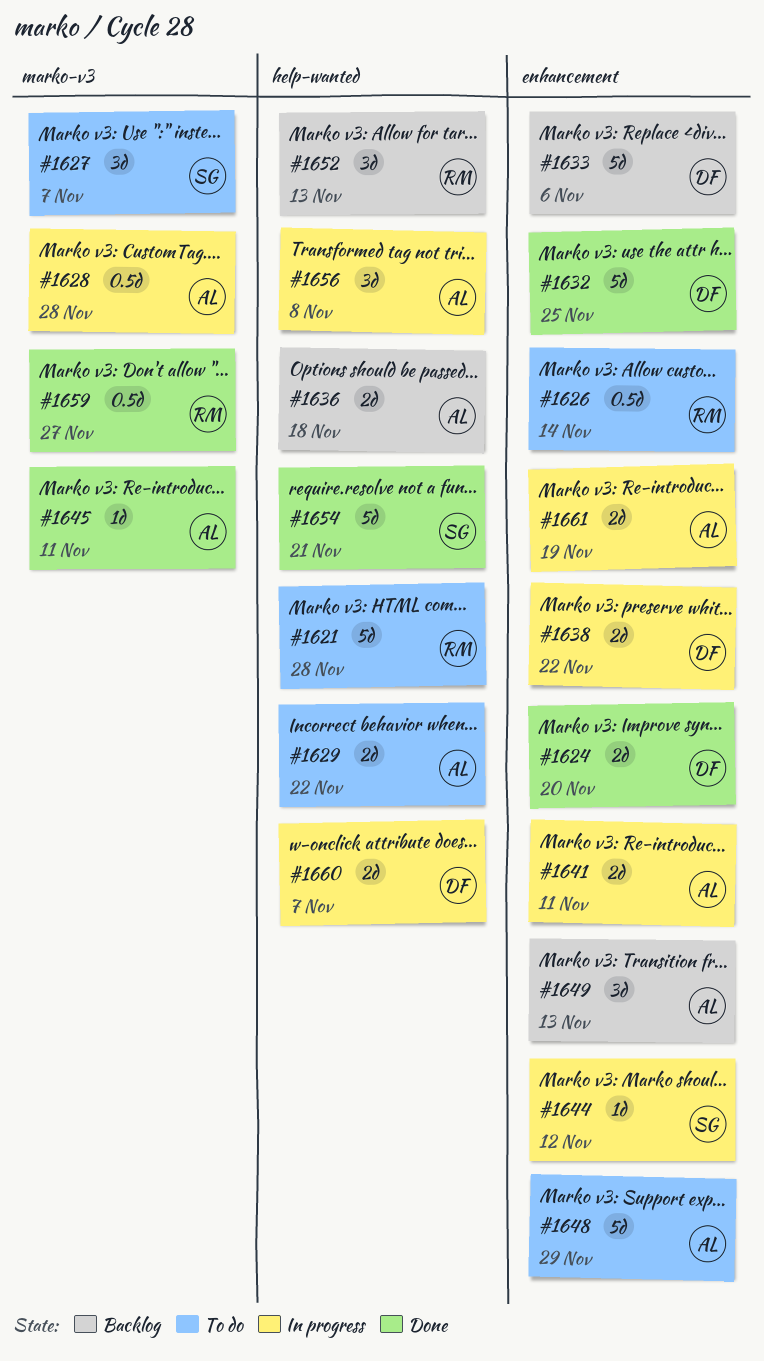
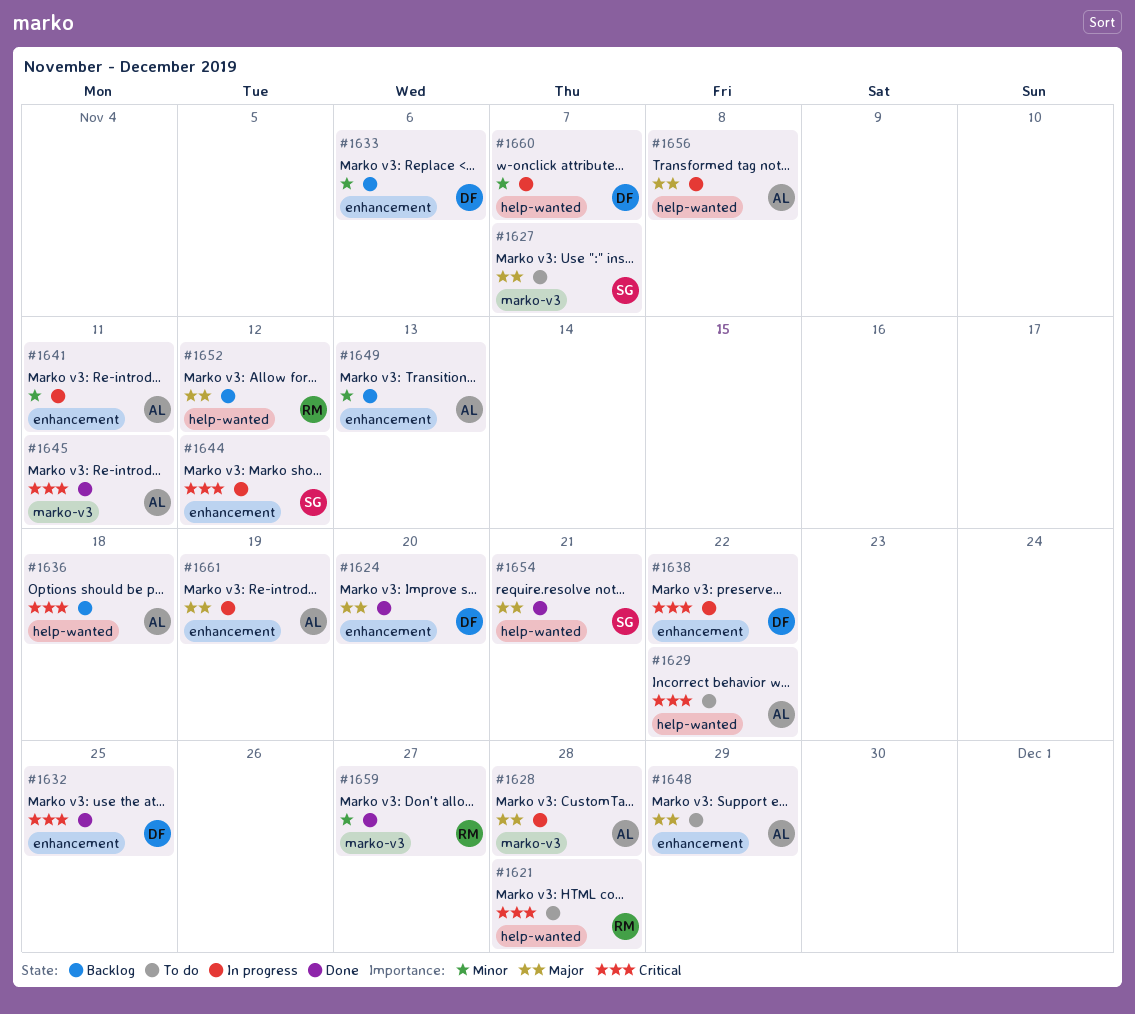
#1626: present -> none
#1652, due: Nov 13 -> Nov 12

